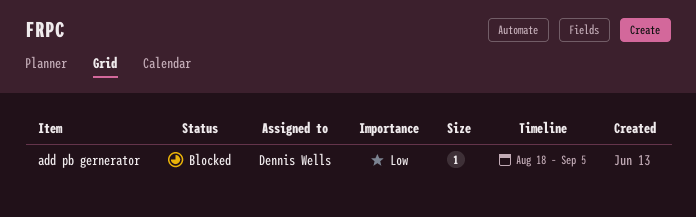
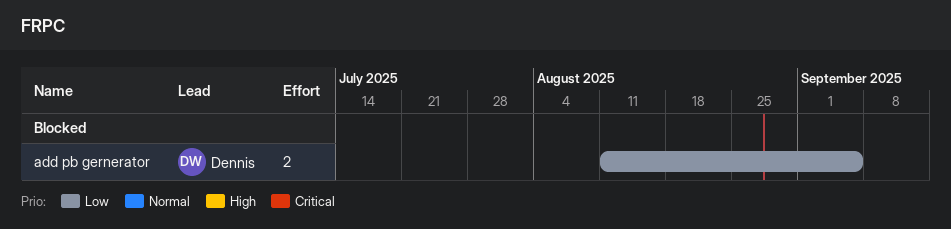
add pb gernerator, estimate: 1 -> 2
add pb gernerator, start: Aug 18 -> Aug 11

